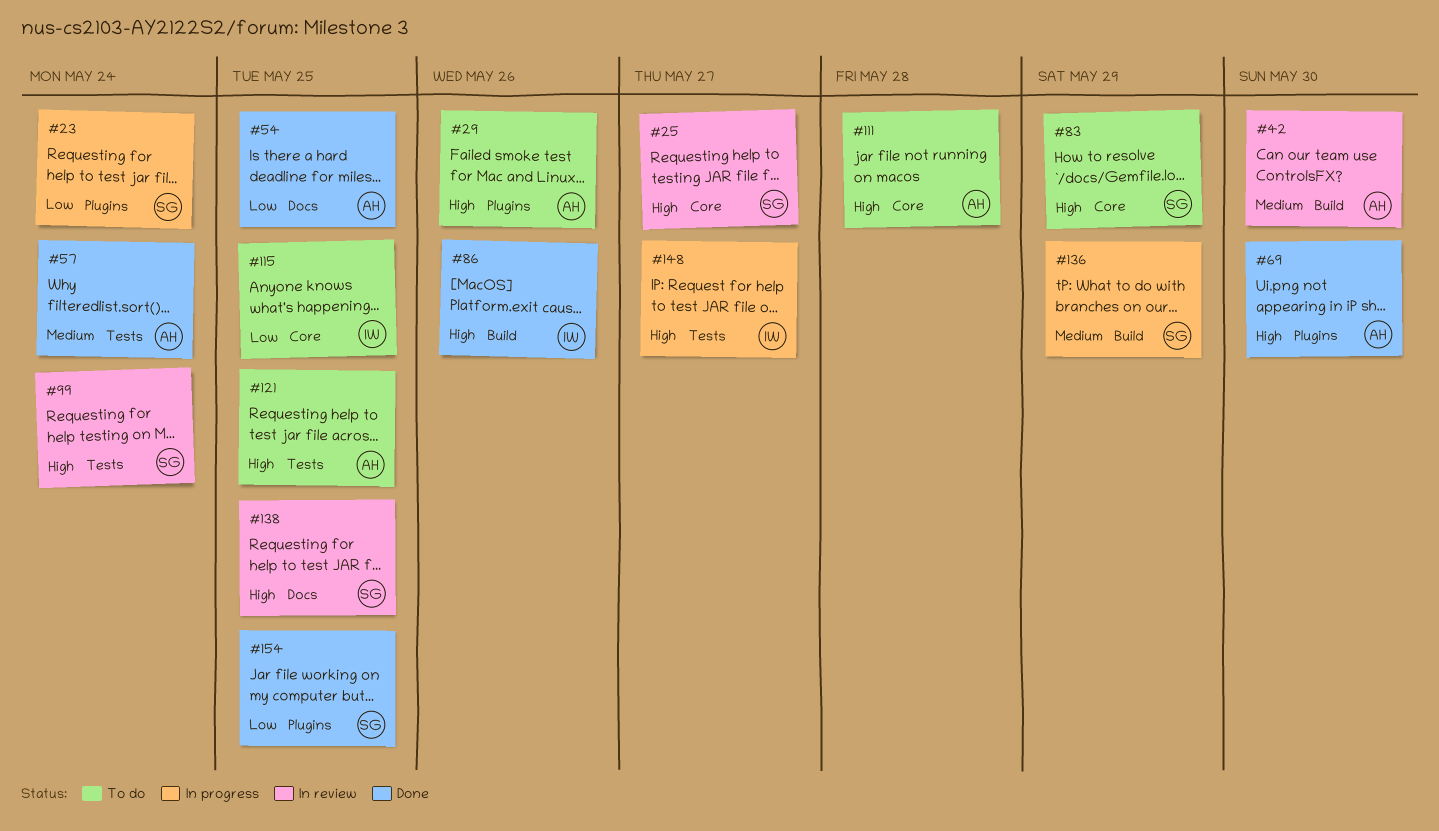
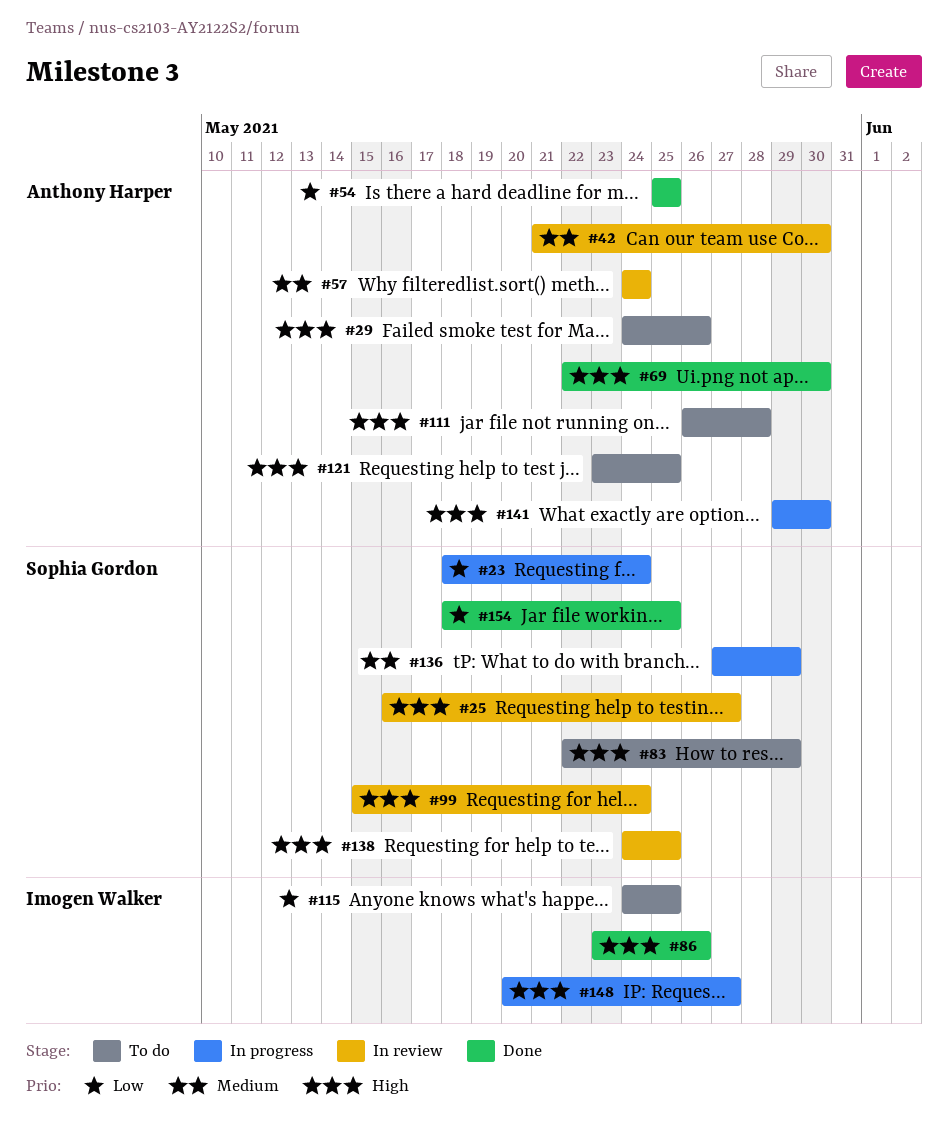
#57, status: Done -> In review
#141: none -> present

